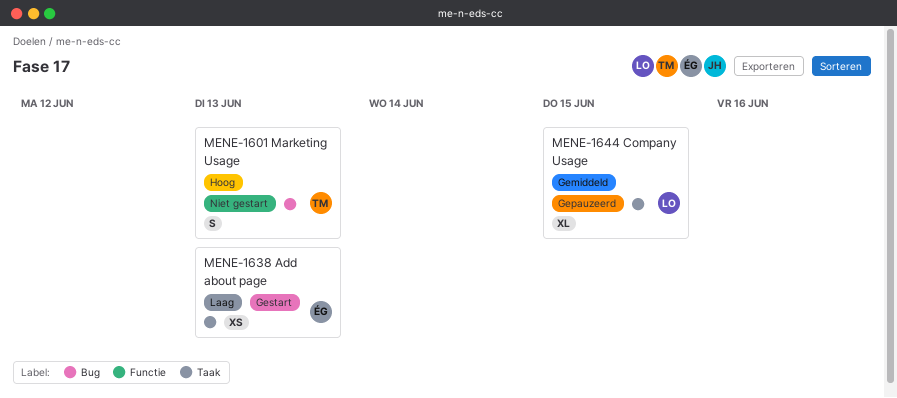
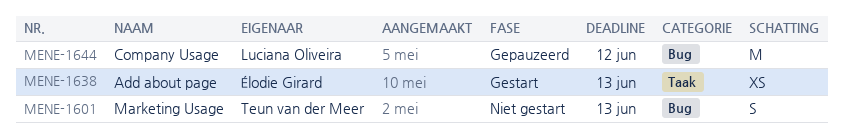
MENE-1644, label: Taak -> Bug
MENE-1644, estimate: XL -> M
MENE-1644, due: Jun 15 -> Jun 12

